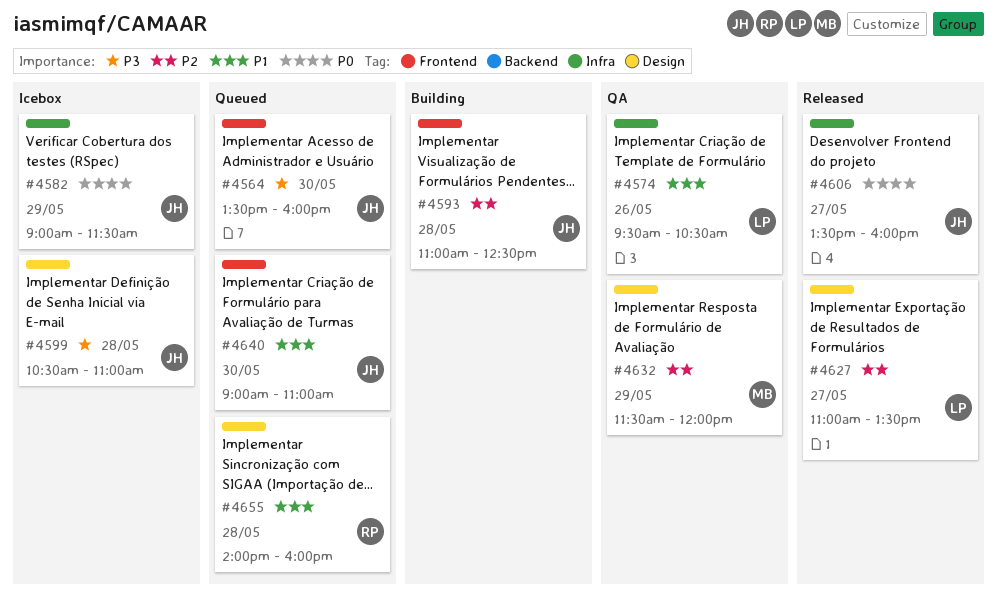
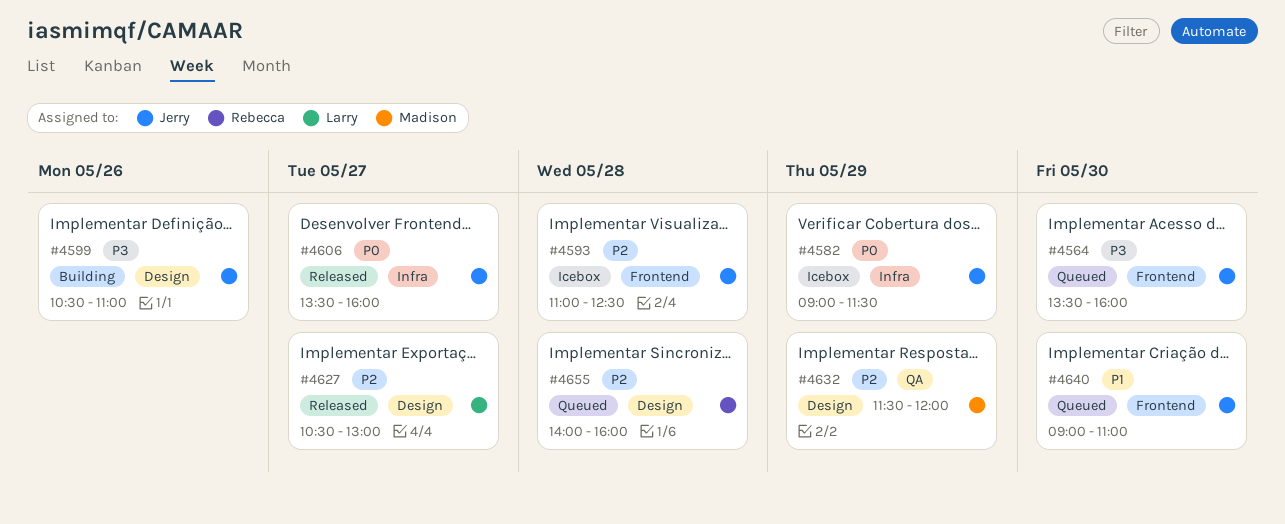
#4574: present -> none
#4593, status: Building -> Icebox
#4599, status: Icebox -> Building
#4599, day: May 28 -> May 26
#4627, begins: 11:00 -> 10:30
#4627, ends: 13:30 -> 13:00
#4655, priority: P1 -> P2

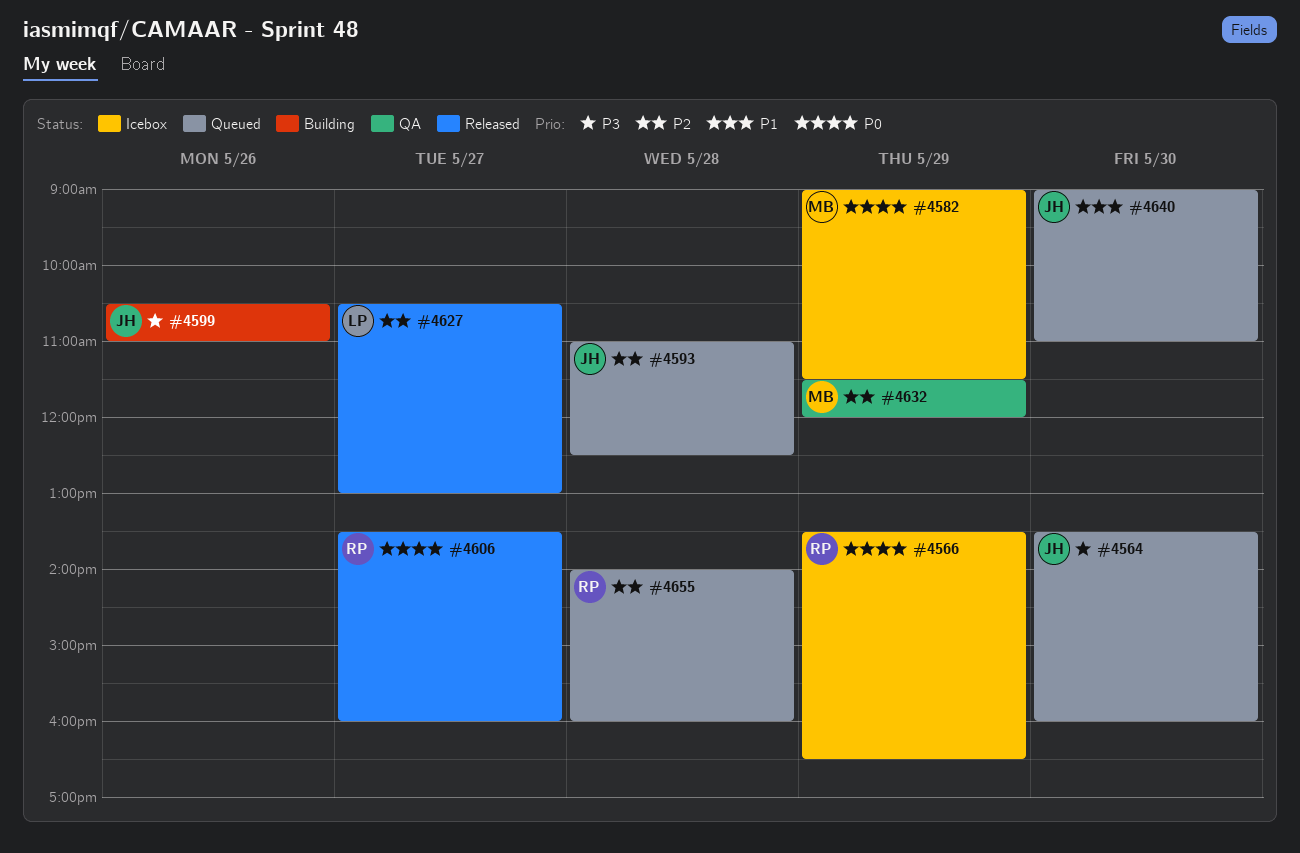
#4566: none -> present
#4582, owner: Jerry -> Madison
#4593, status: Icebox -> Queued
#4606, owner: Jerry -> Rebecca

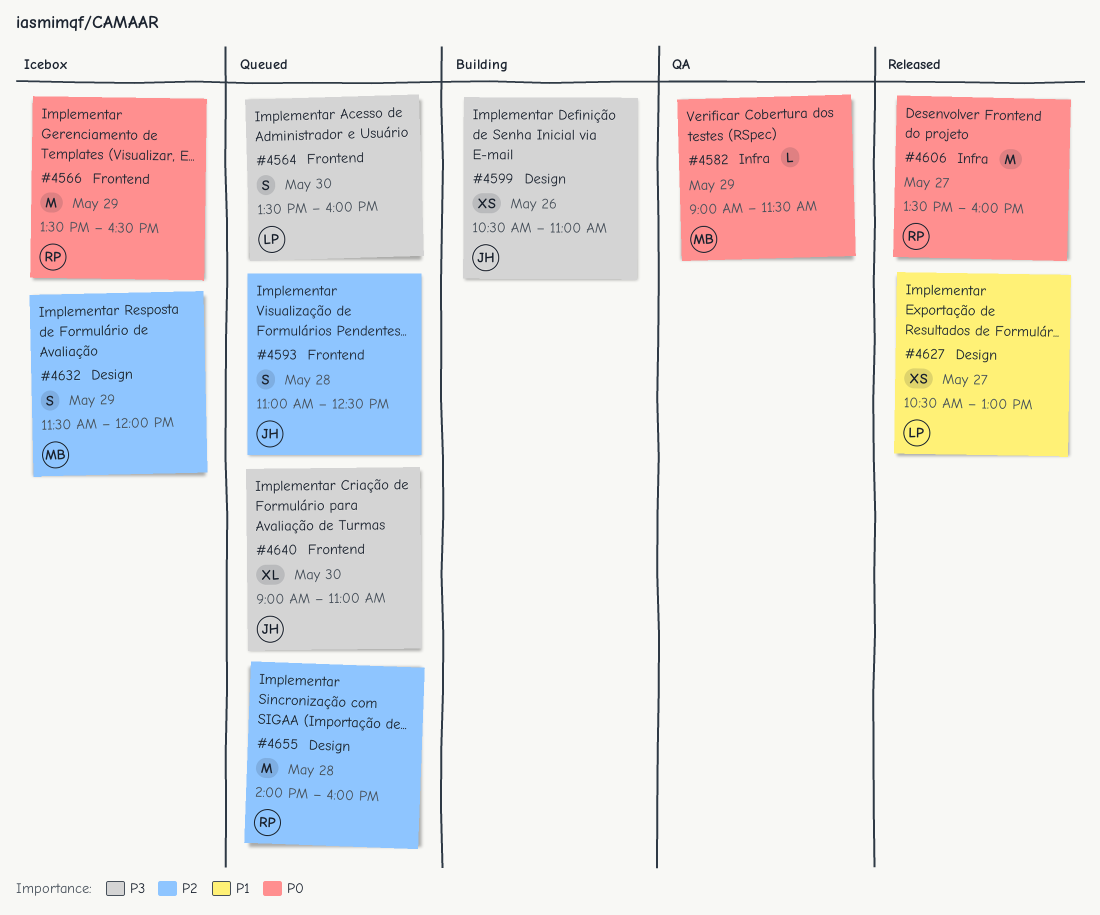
#4564, owner: JH -> LP
#4582, status: Icebox -> QA
#4627, priority: P2 -> P1
#4632, status: QA -> Icebox
#4640, priority: P1 -> P3

